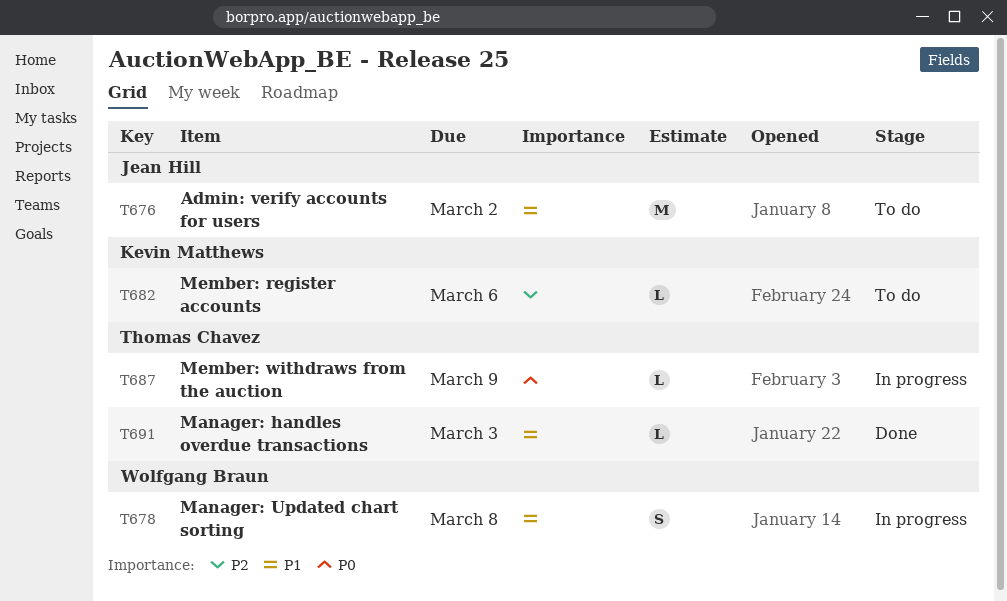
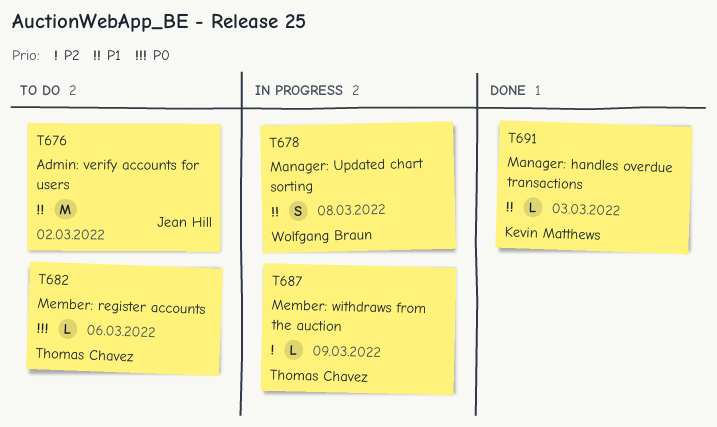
T682, owner: Kevin Matthews -> Thomas Chavez
T682, priority: P2 -> P0
T687, priority: P0 -> P2
T691, owner: Thomas Chavez -> Kevin Matthews

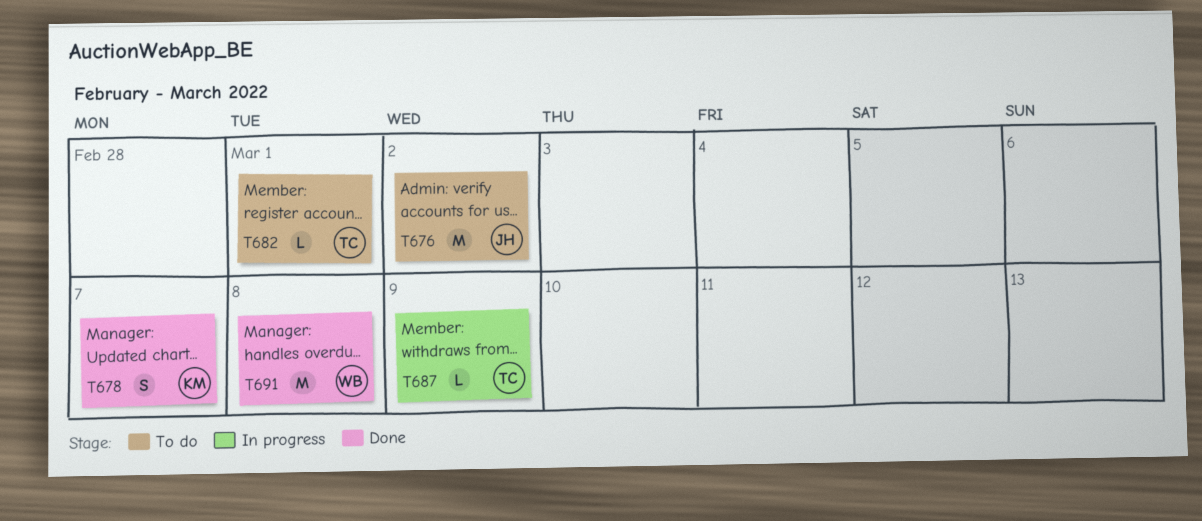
T678, status: In progress -> Done
T678, owner: Wolfgang Braun -> Kevin Matthews
T678, due: Mar 8 -> Mar 7
T682, due: Mar 6 -> Mar 1
T691, owner: Kevin Matthews -> Wolfgang Braun
T691, estimate: L -> M
T691, due: Mar 3 -> Mar 8

